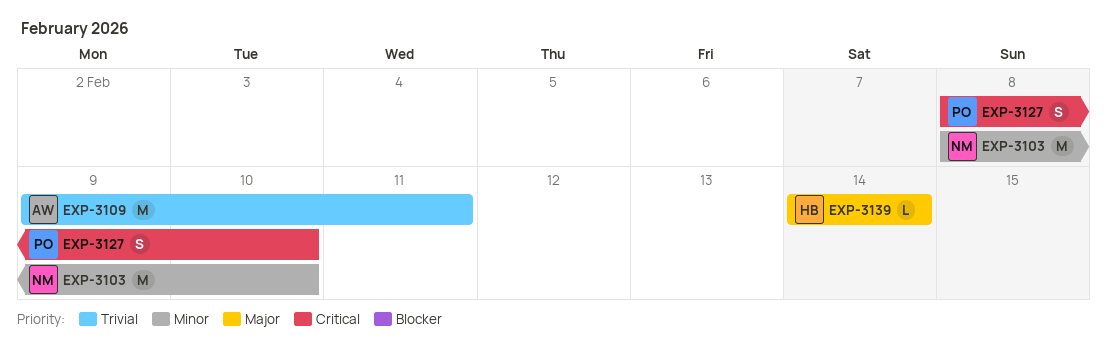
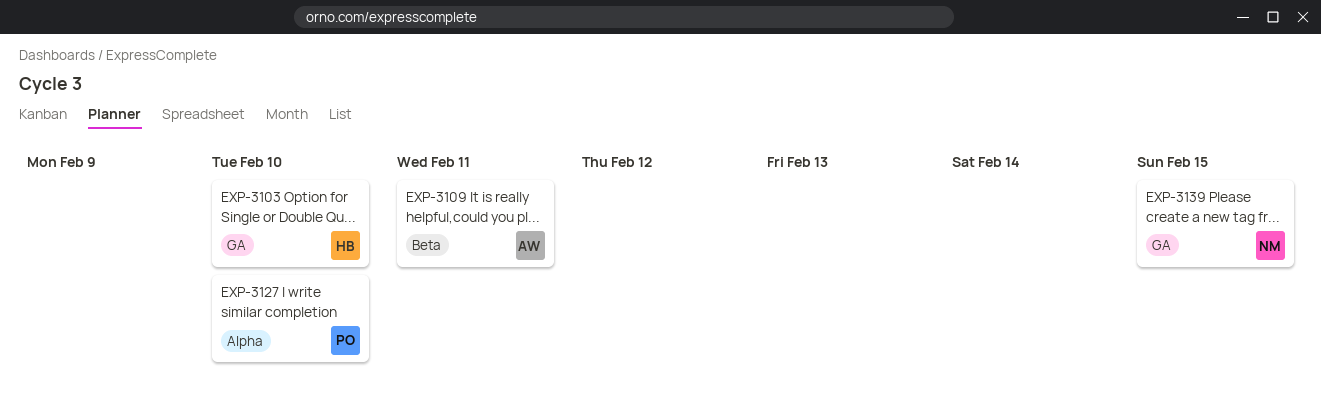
EXP-3103, owner: NM -> HB
EXP-3139, owner: HB -> NM
EXP-3139, due: Feb 14 -> Feb 15

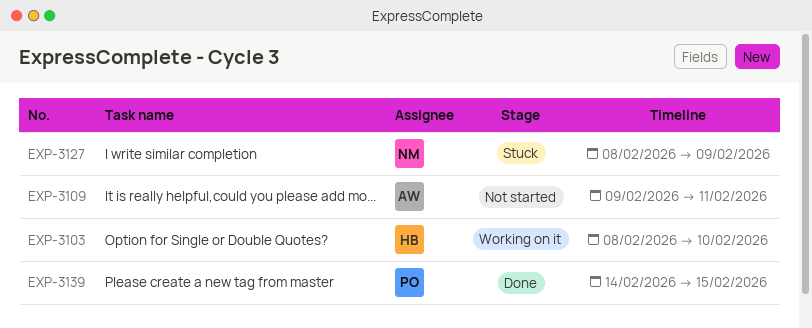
EXP-3127, owner: PO -> NM
EXP-3127, due: Feb 10 -> Feb 9
EXP-3139, owner: NM -> PO

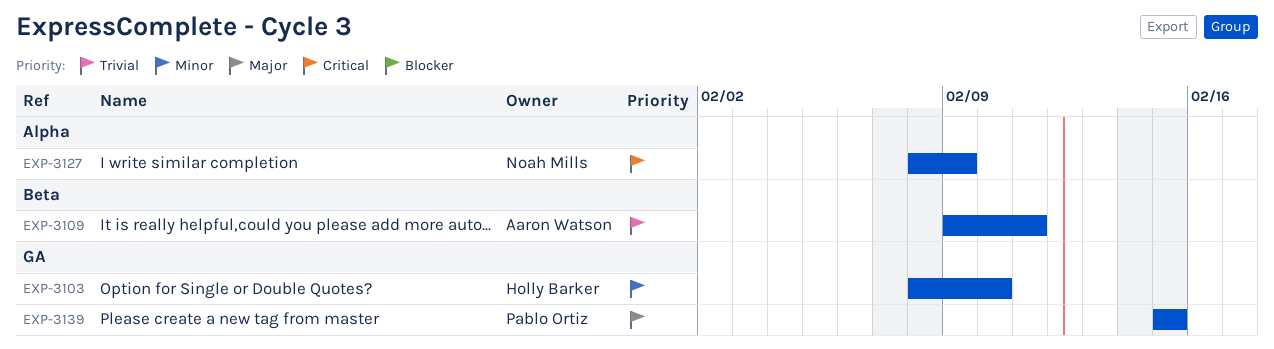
EXP-3139, start: Feb 14 -> Feb 15

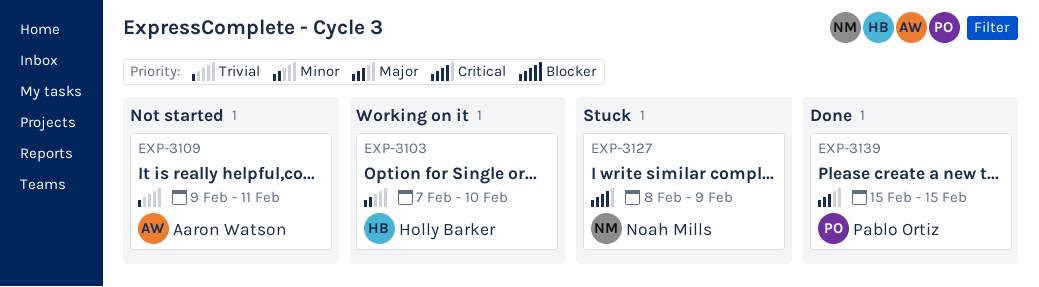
EXP-3103, start: Feb 8 -> Feb 7

